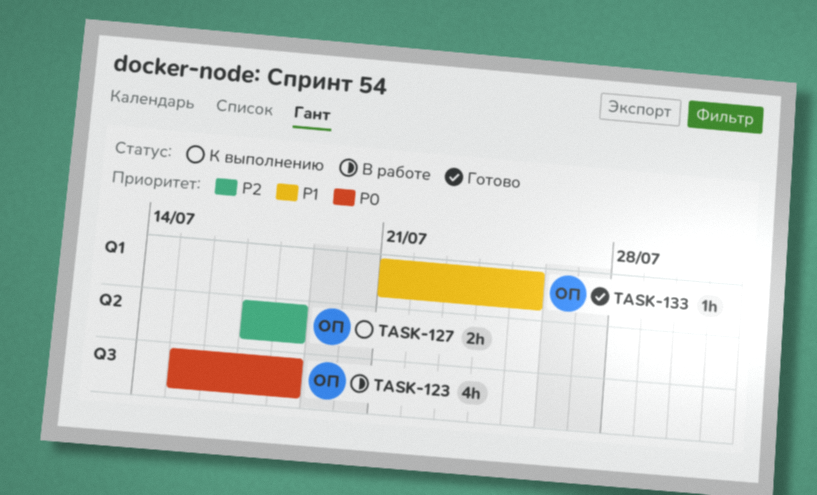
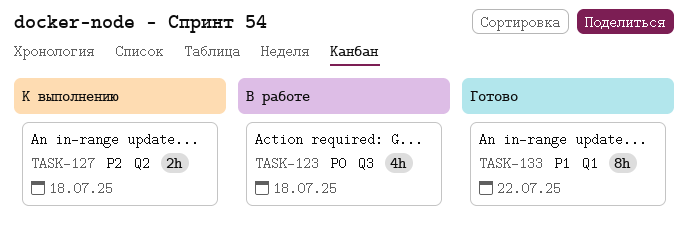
TASK-133, estimate: 1h -> 8h
TASK-133, due: Jul 25 -> Jul 22

